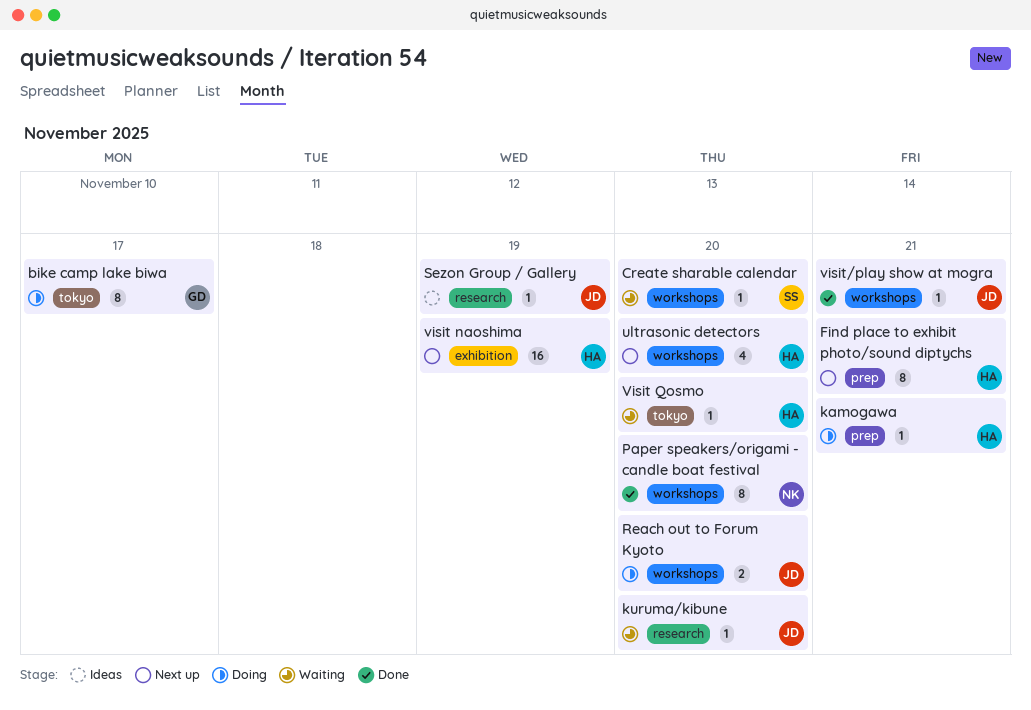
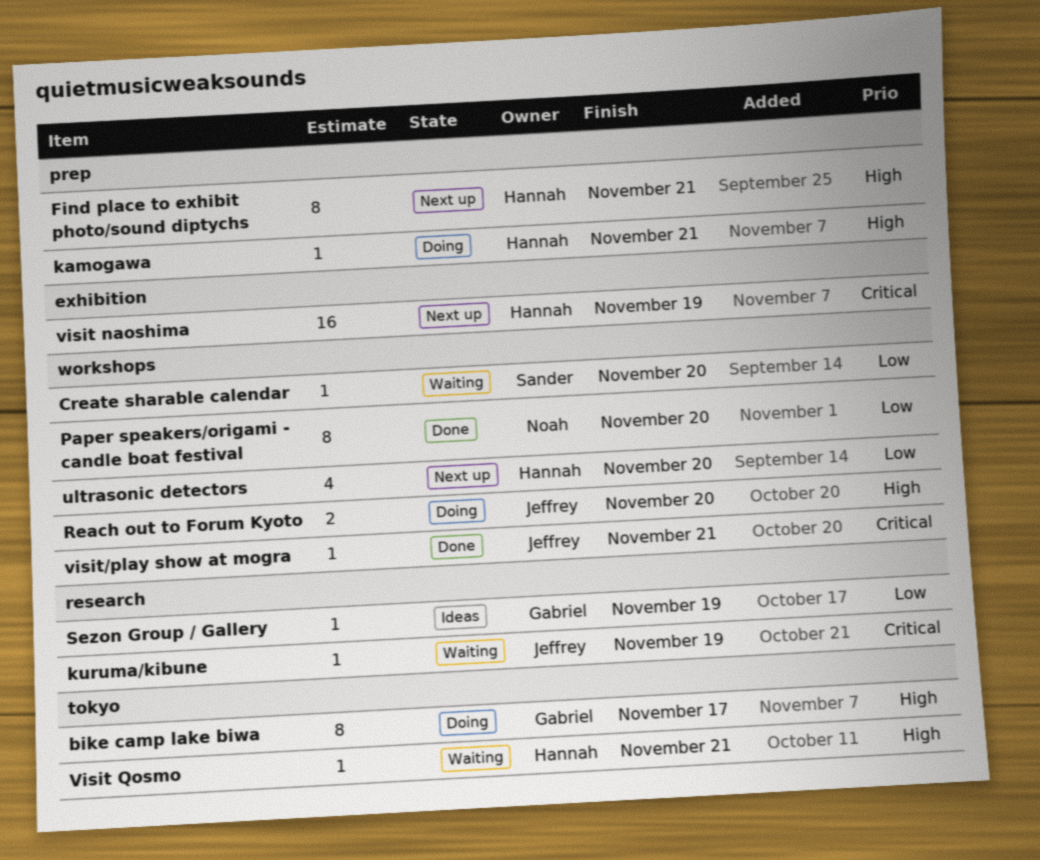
kuruma/kibune, due: Nov 20 -> Nov 19
Sezon Group / Gallery, owner: Jeffrey -> Gabriel
Visit Qosmo, due: Nov 20 -> Nov 21

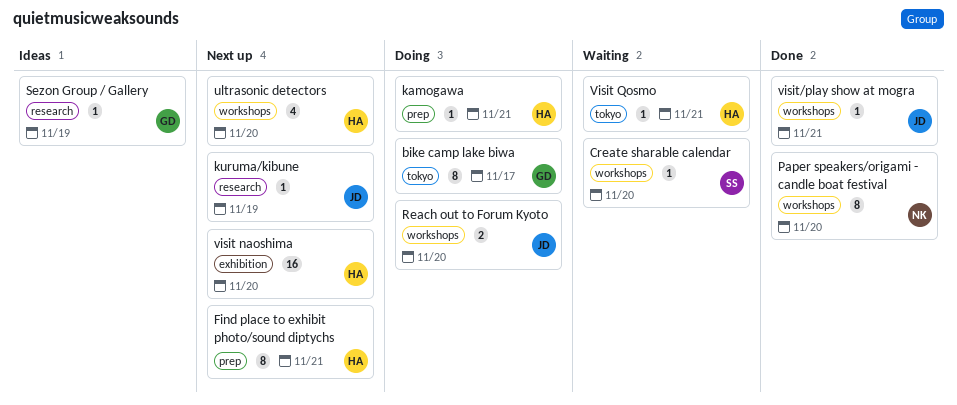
kuruma/kibune, status: Waiting -> Next up
visit naoshima, due: Nov 19 -> Nov 20

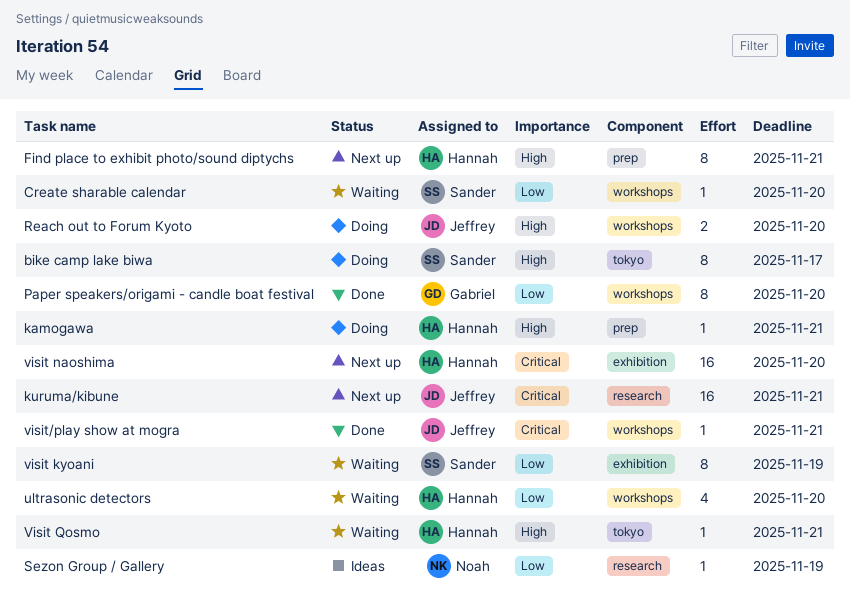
bike camp lake biwa, owner: Gabriel -> Sander
kuruma/kibune, estimate: 1 -> 16
kuruma/kibune, due: Nov 19 -> Nov 21
Paper speakers/origami - candle boat festival, owner: Noah -> Gabriel
Sezon Group / Gallery, owner: Gabriel -> Noah
ultrasonic detectors, status: Next up -> Waiting
visit kyoani: none -> present

